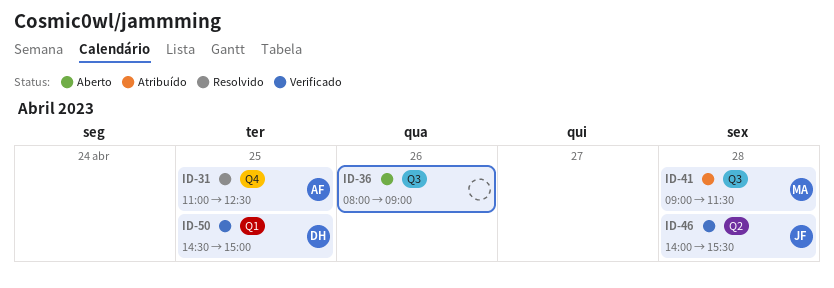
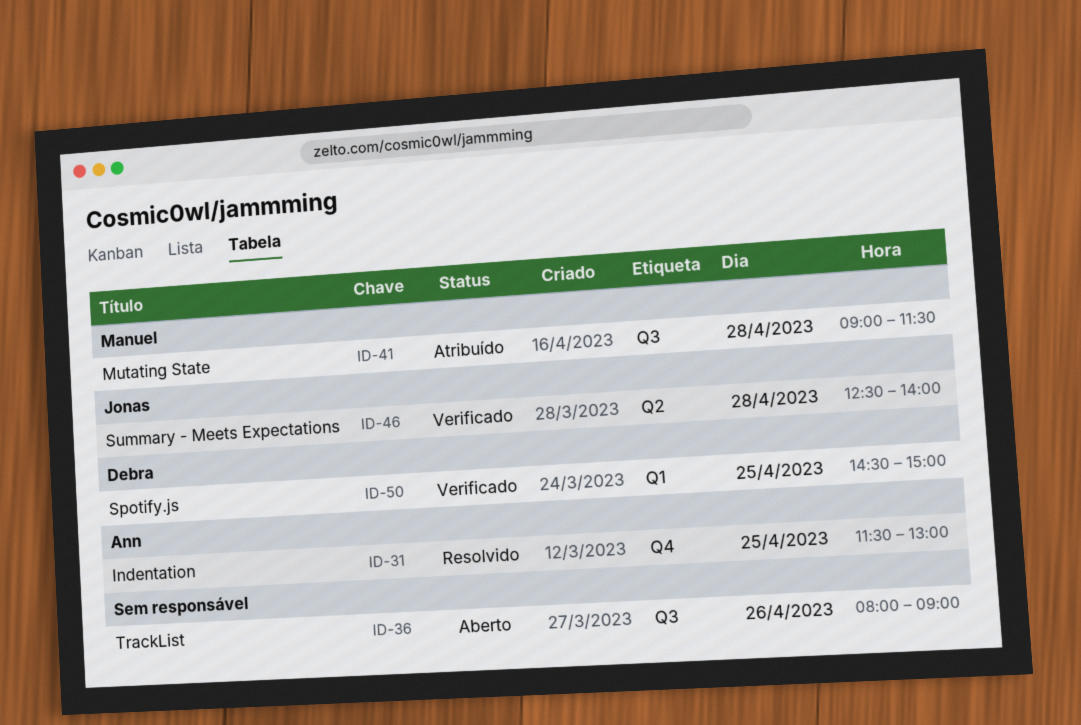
ID-31, begins: 11:00 -> 11:30
ID-31, ends: 12:30 -> 13:00
ID-46, begins: 14:00 -> 12:30
ID-46, ends: 15:30 -> 14:00

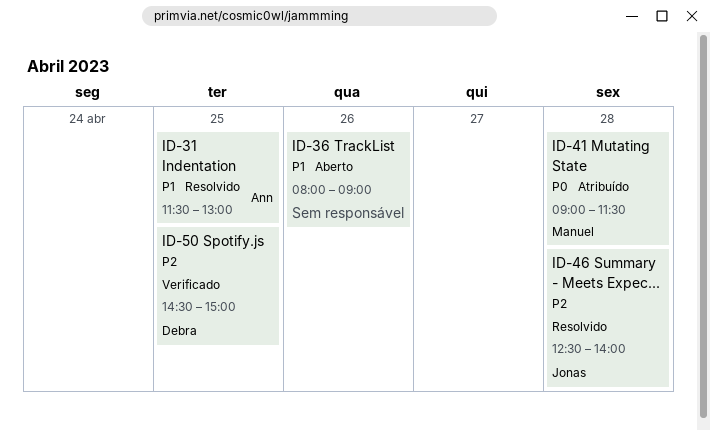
ID-46, status: Verificado -> Resolvido

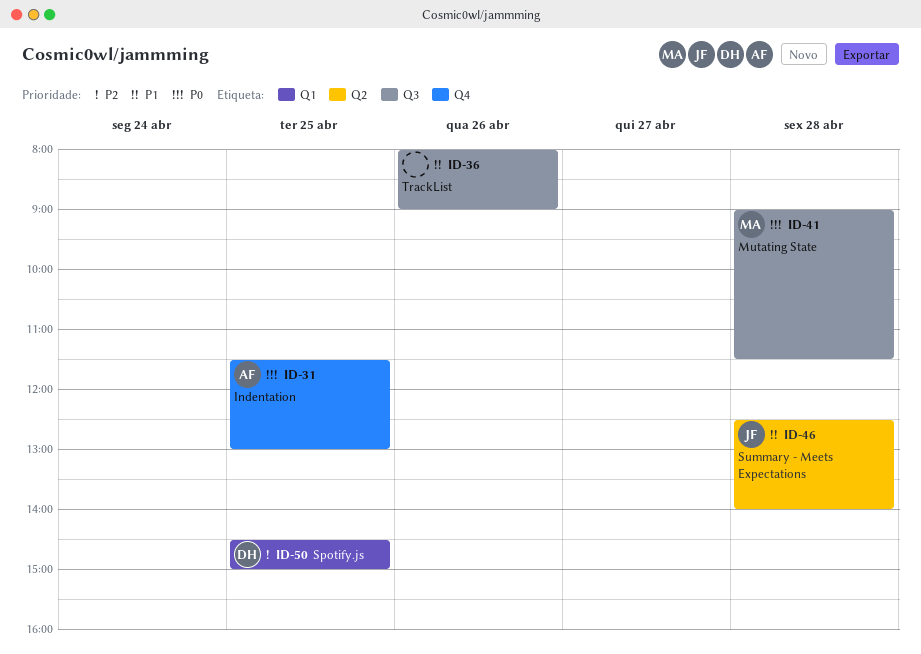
ID-31, priority: P1 -> P0
ID-46, priority: P2 -> P1

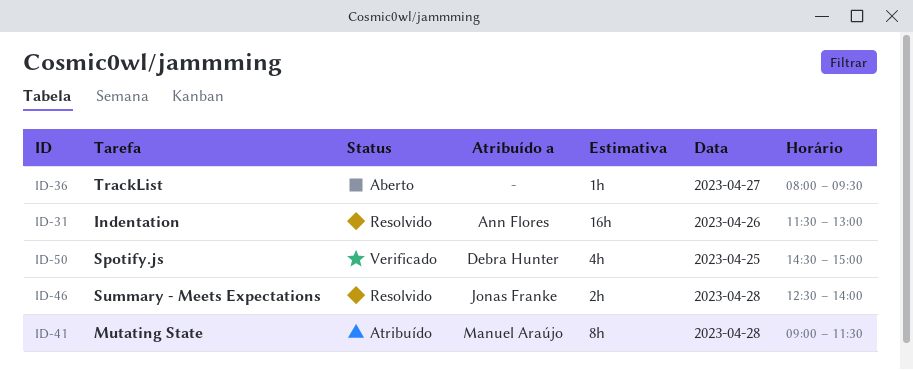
ID-31, day: Apr 25 -> Apr 26
ID-36, day: Apr 26 -> Apr 27
ID-36, ends: 09:00 -> 09:30

